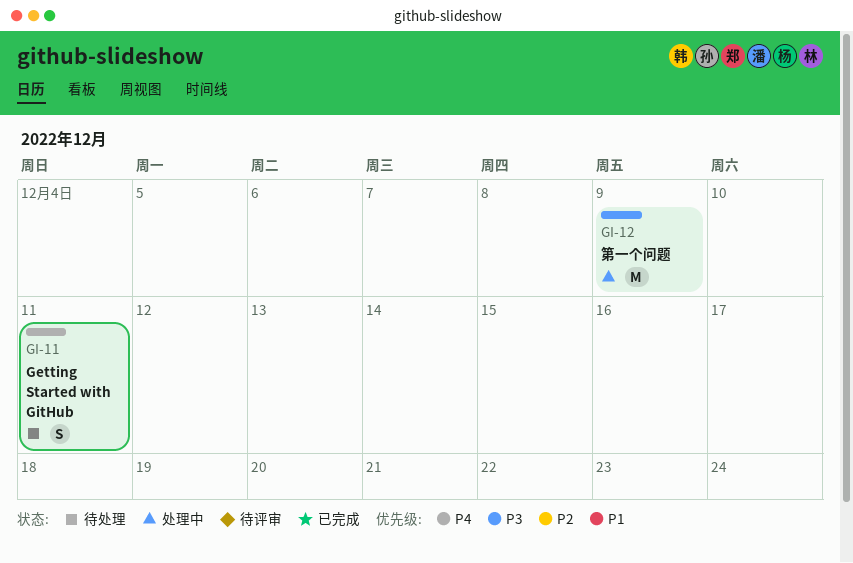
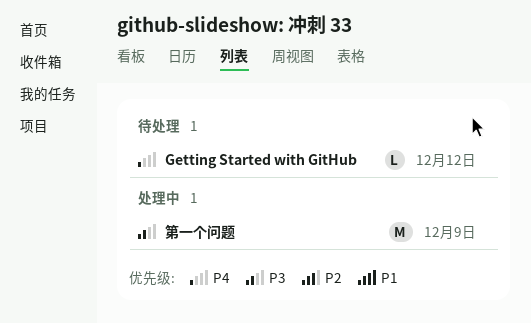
Getting Started with GitHub, estimate: S -> L
Getting Started with GitHub, due: Dec 11 -> Dec 12

